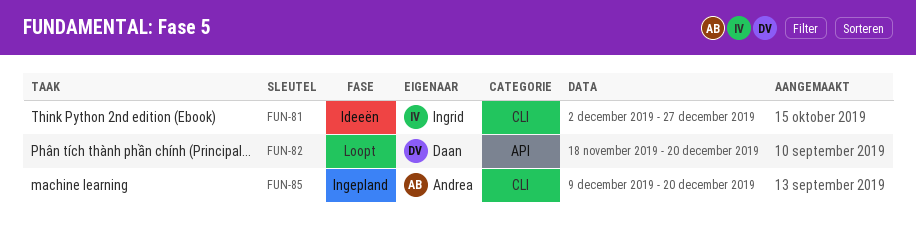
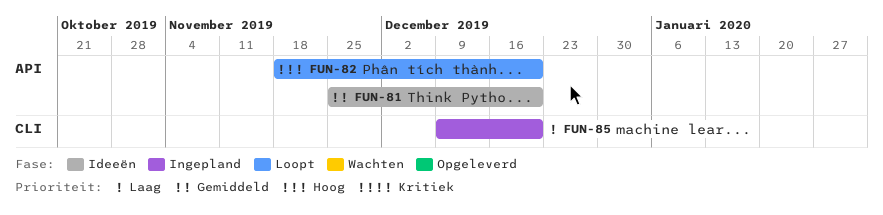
FUN-81, label: CLI -> API
FUN-81, start: Dec 2 -> Nov 25
FUN-81, due: Dec 27 -> Dec 20

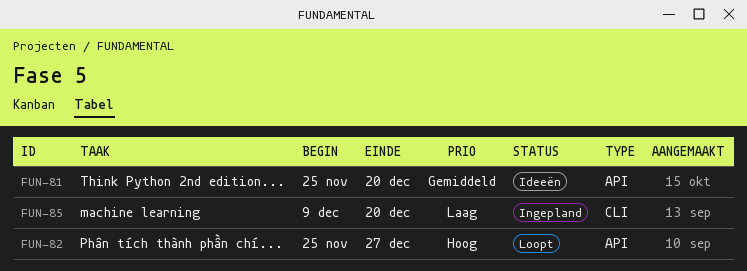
FUN-82, start: Nov 18 -> Nov 25
FUN-82, due: Dec 20 -> Dec 27

